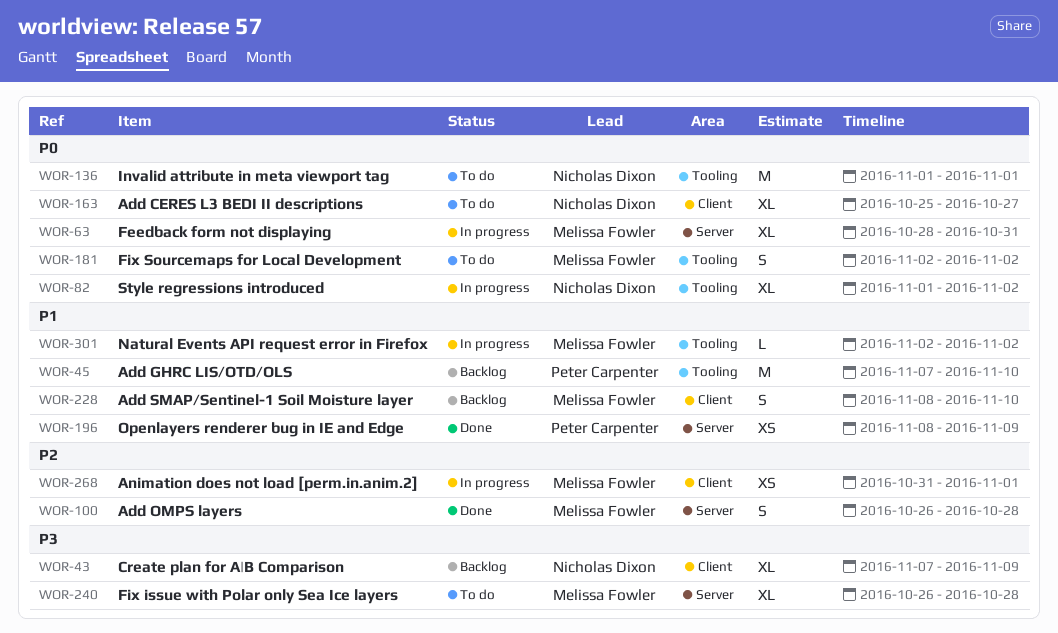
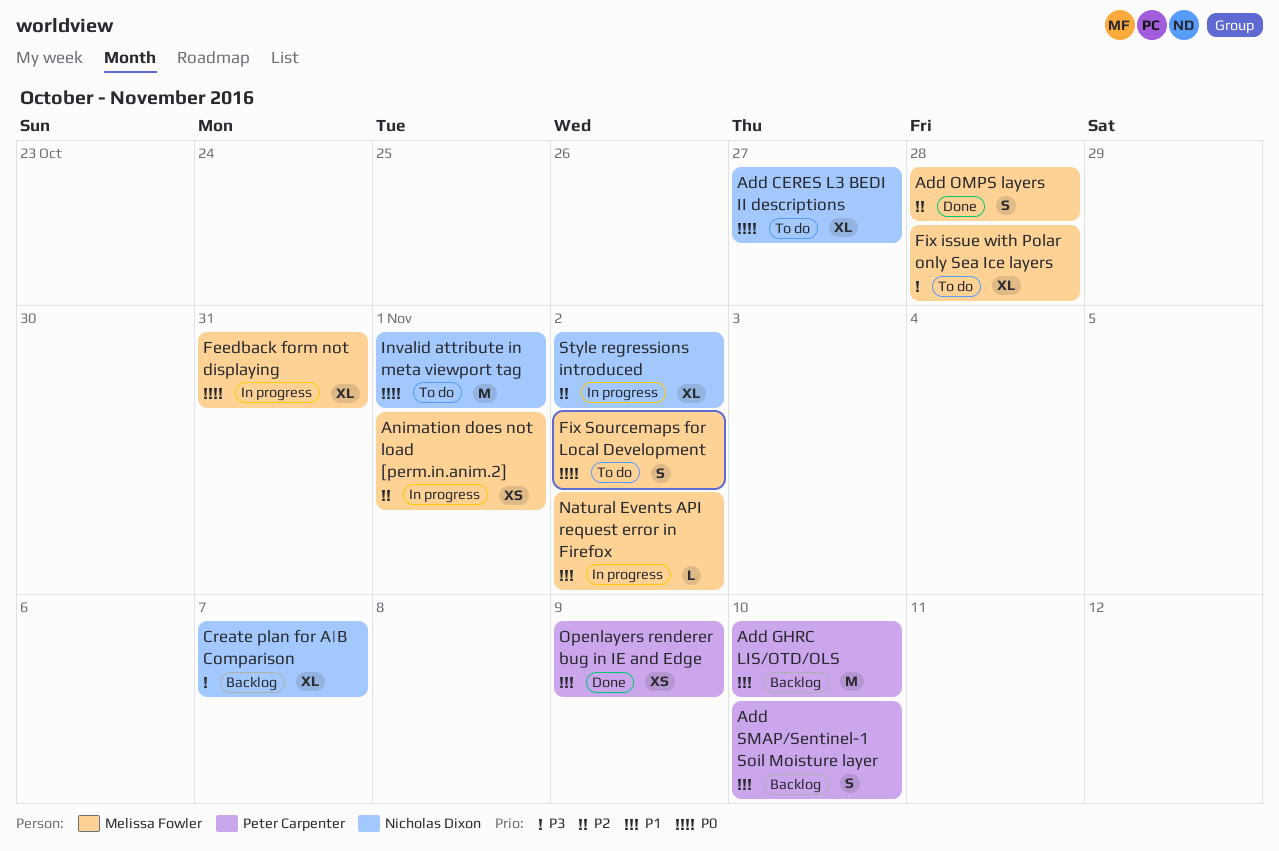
Add SMAP/Sentinel-1 Soil Moisture layer, owner: Melissa Fowler -> Peter Carpenter
Create plan for A|B Comparison, due: Nov 9 -> Nov 7
Style regressions introduced, priority: P0 -> P2

